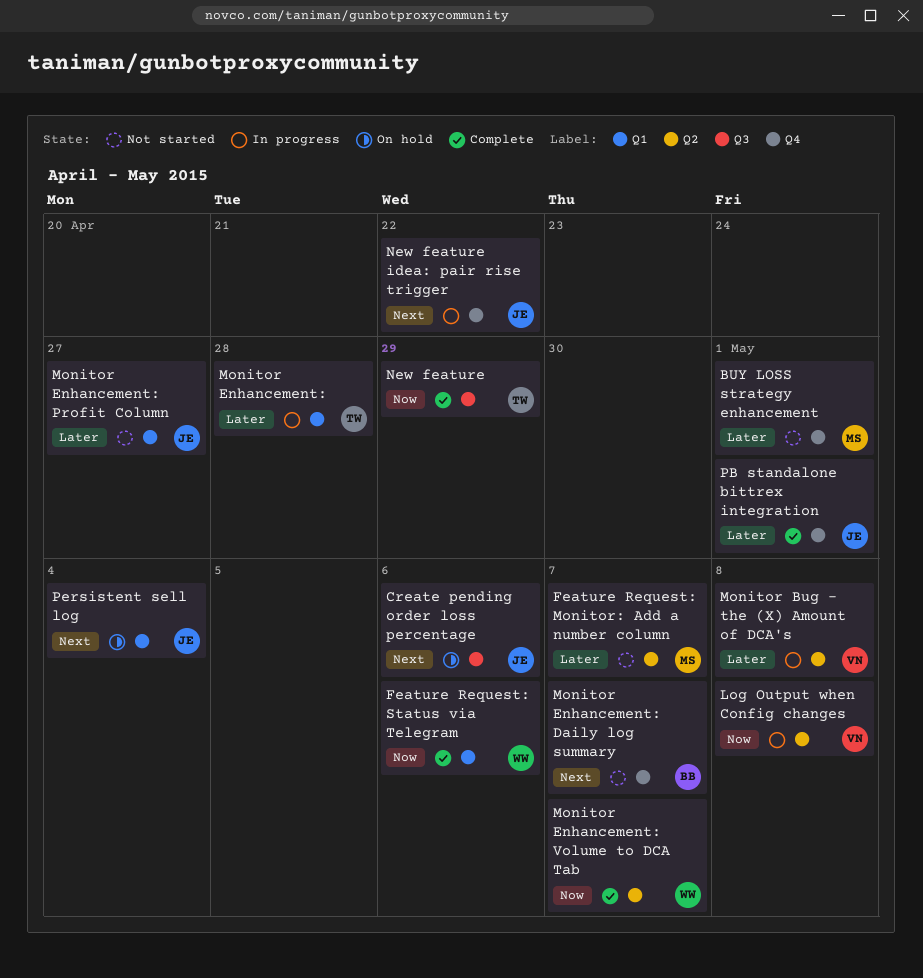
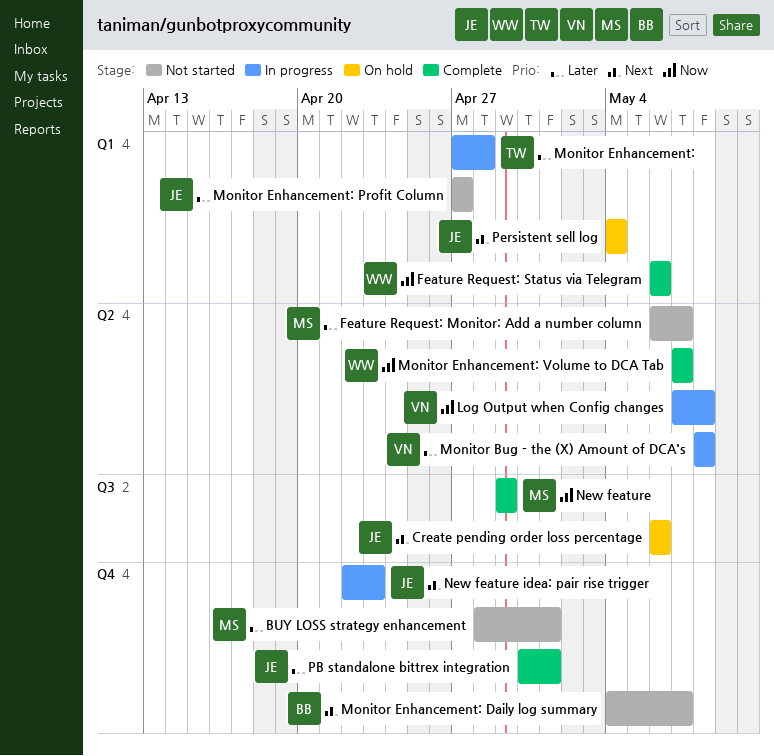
New feature, owner: TW -> MS
New feature idea: pair rise trigger, due: Apr 22 -> Apr 23

